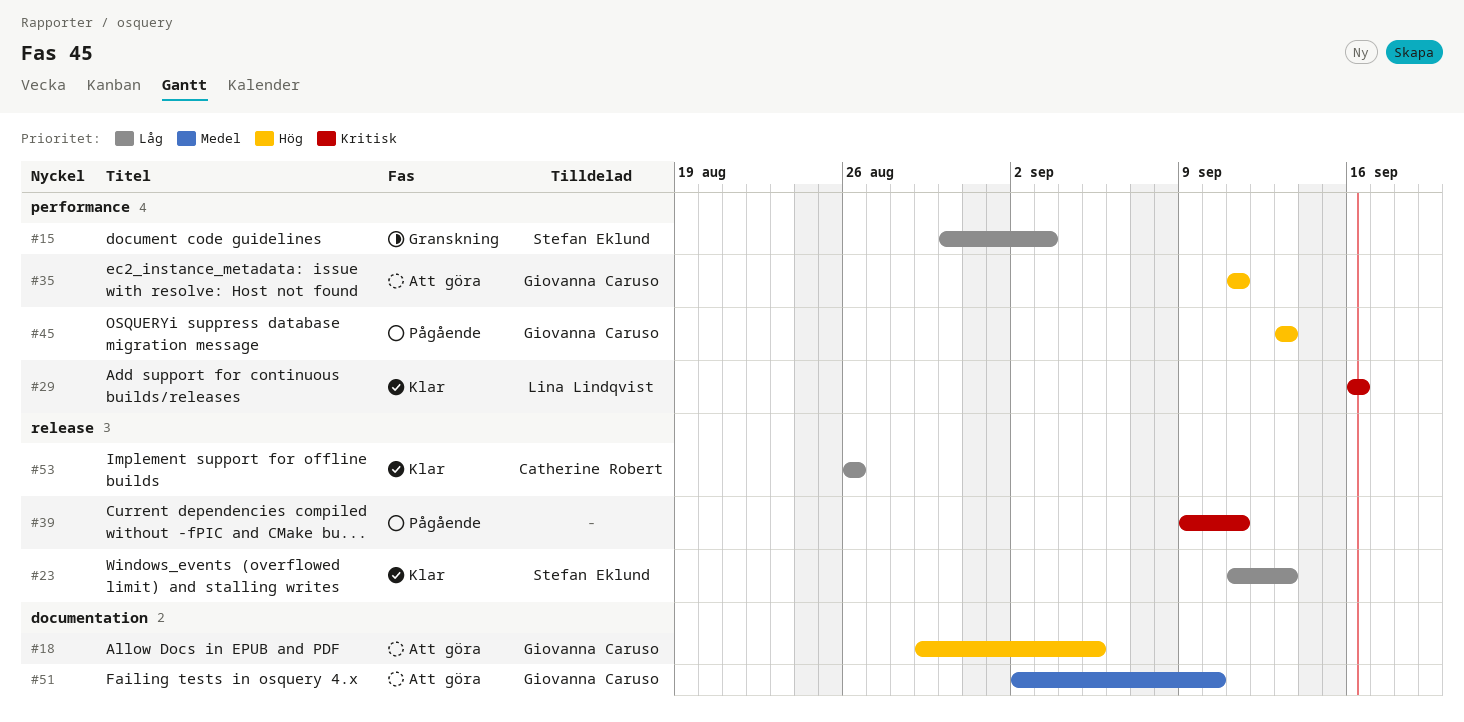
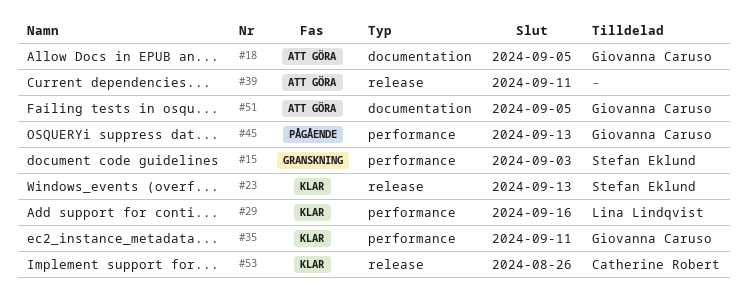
#35, status: Att göra -> Klar
#39, status: Pågående -> Att göra
#51, due: Sep 10 -> Sep 5

